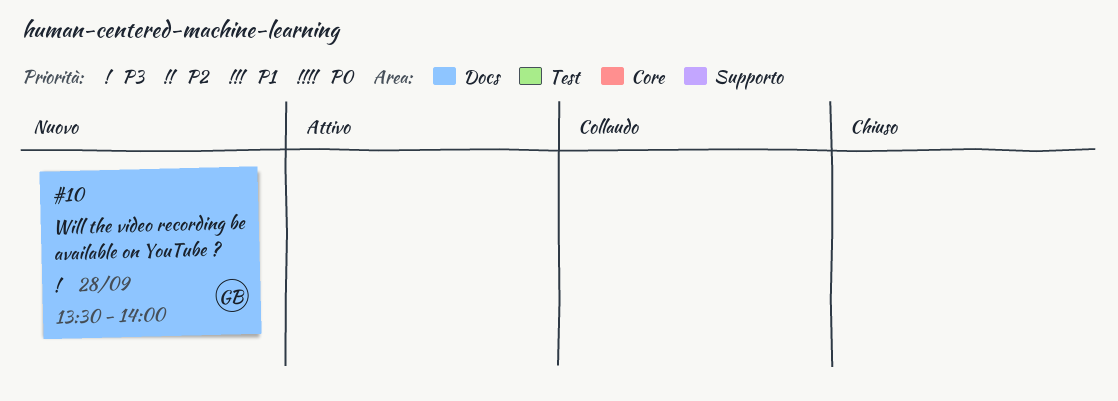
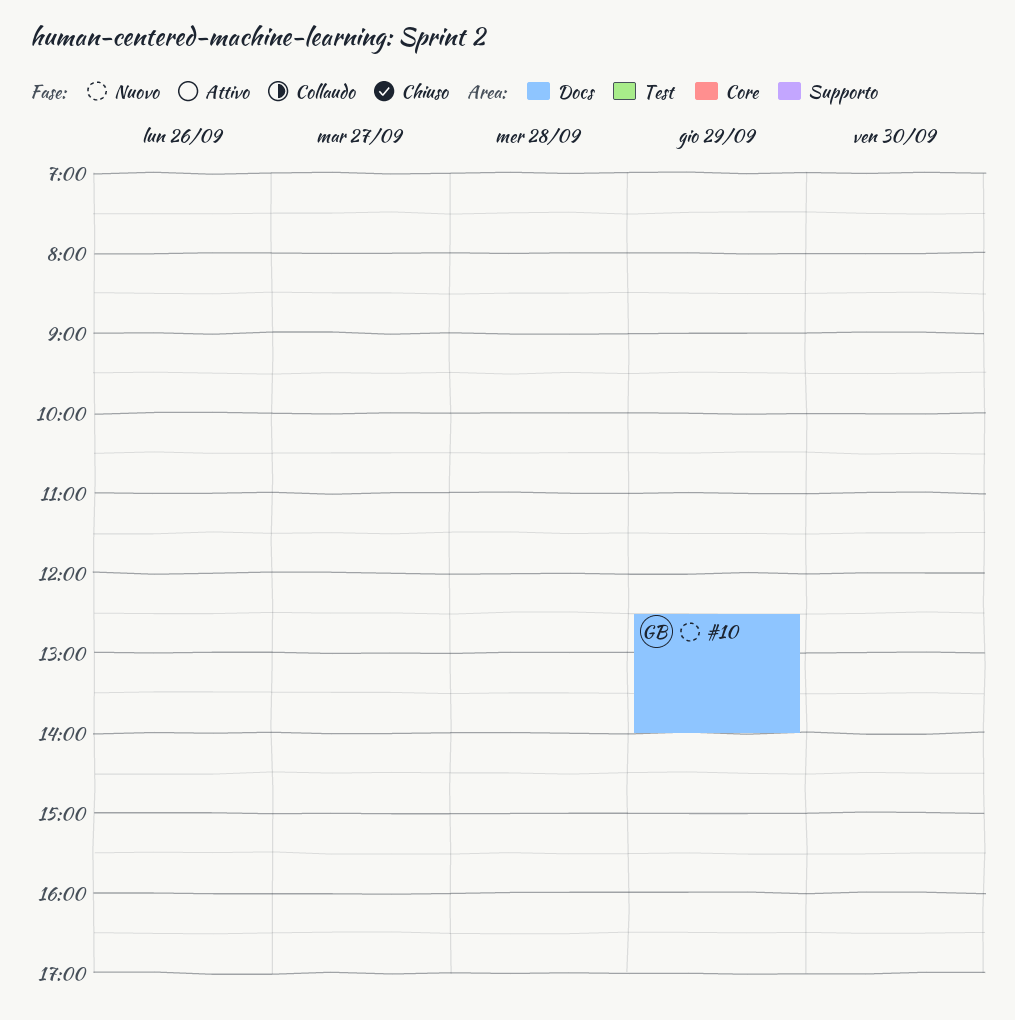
#10, day: Sep 28 -> Sep 29
#10, begins: 13:30 -> 12:30

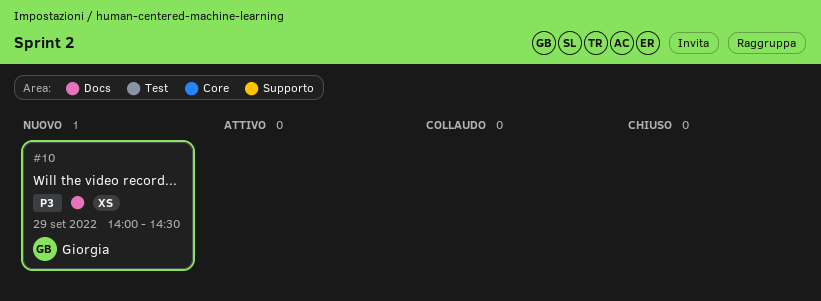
#10, begins: 12:30 -> 14:00
#10, ends: 14:00 -> 14:30

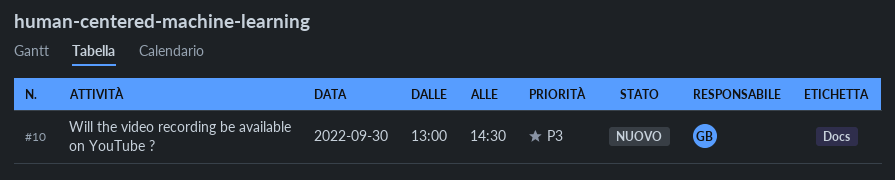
#10, day: Sep 29 -> Sep 30
#10, begins: 14:00 -> 13:00

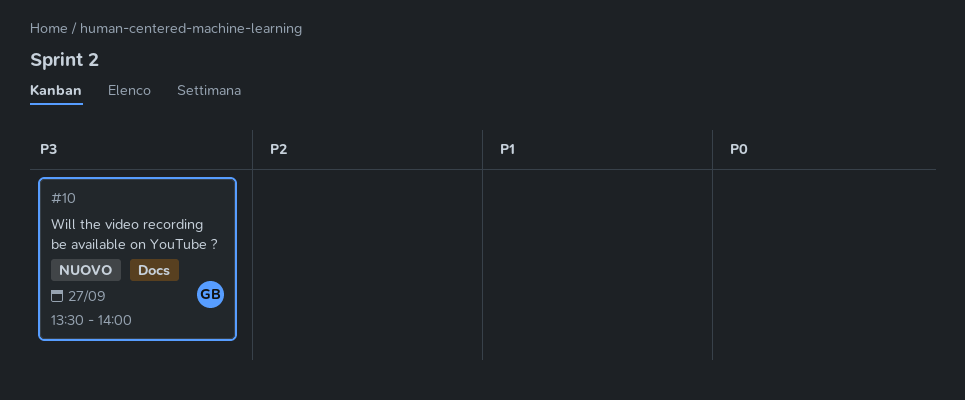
#10, day: Sep 30 -> Sep 27
#10, begins: 13:00 -> 13:30
#10, ends: 14:30 -> 14:00

